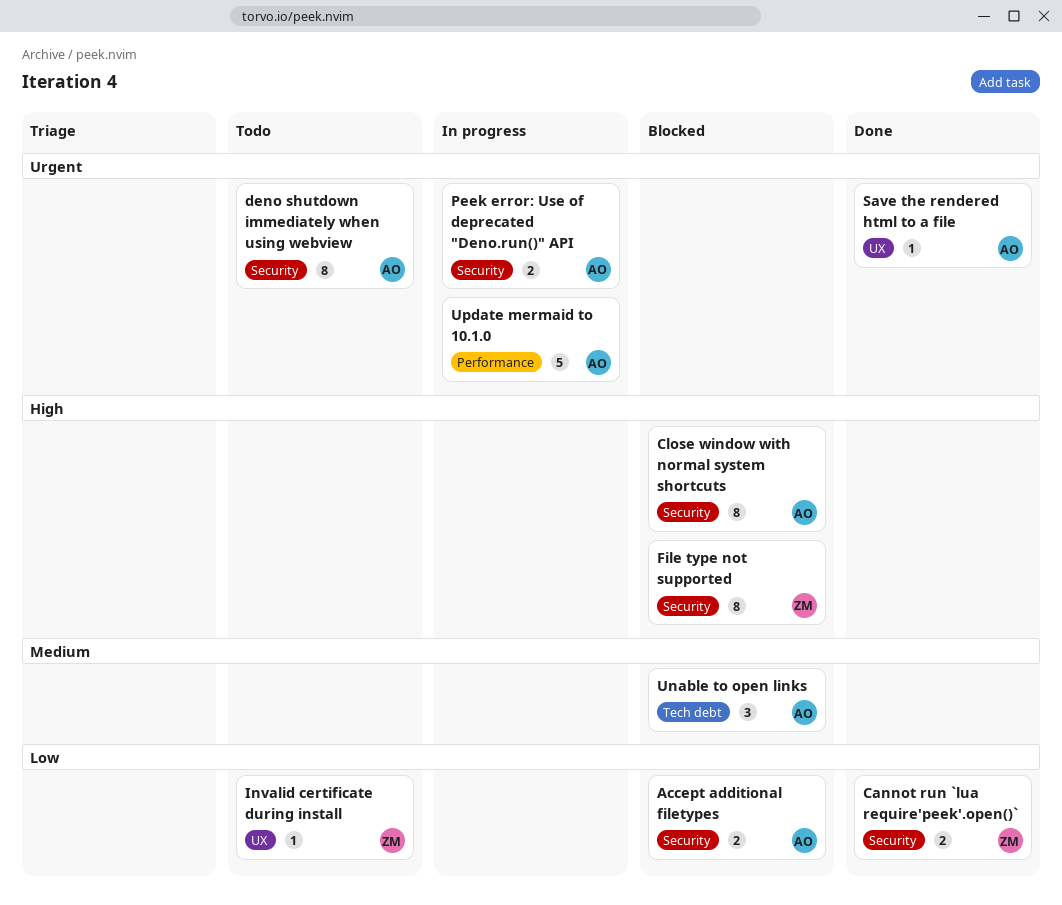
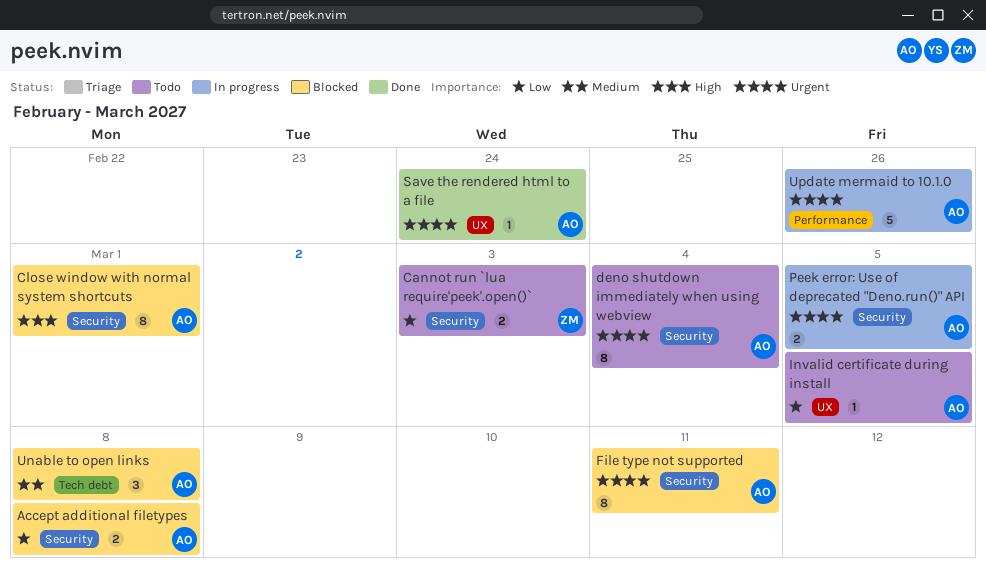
Cannot run `lua require'peek'.open()`, status: Done -> Todo
File type not supported, owner: ZM -> AO
File type not supported, priority: High -> Urgent
Invalid certificate during install, owner: ZM -> AO

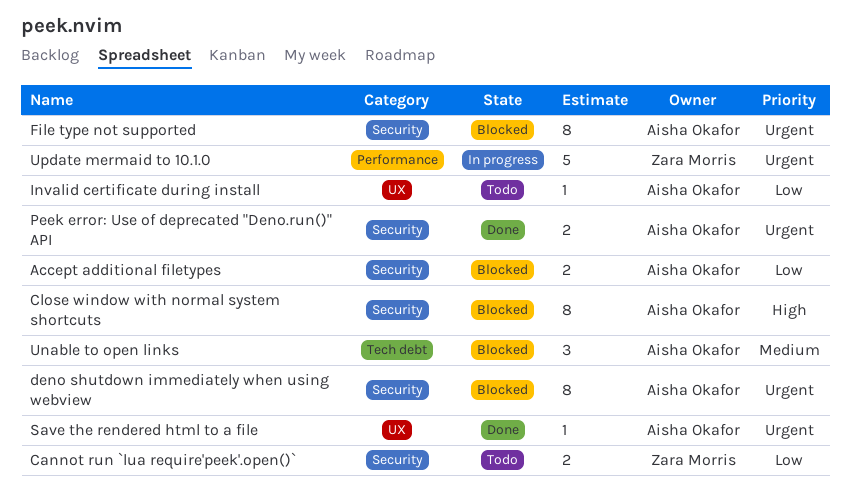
deno shutdown immediately when using webview, status: Todo -> Blocked
Peek error: Use of deprecated "Deno.run()" API, status: In progress -> Done
Update mermaid to 10.1.0, owner: Aisha Okafor -> Zara Morris

